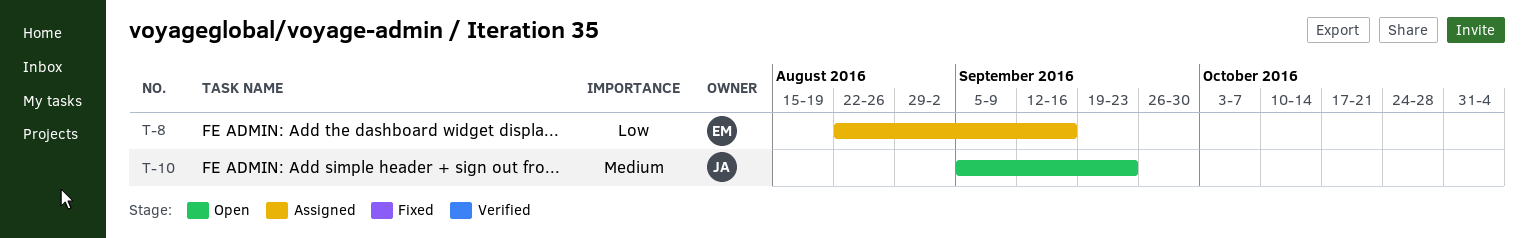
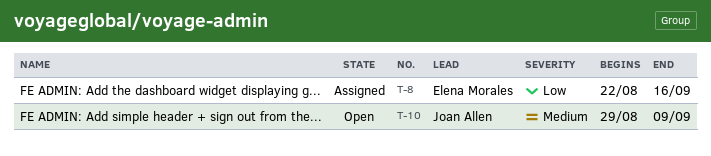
T-10, start: Sep 5 -> Aug 29
T-10, due: Sep 23 -> Sep 9

